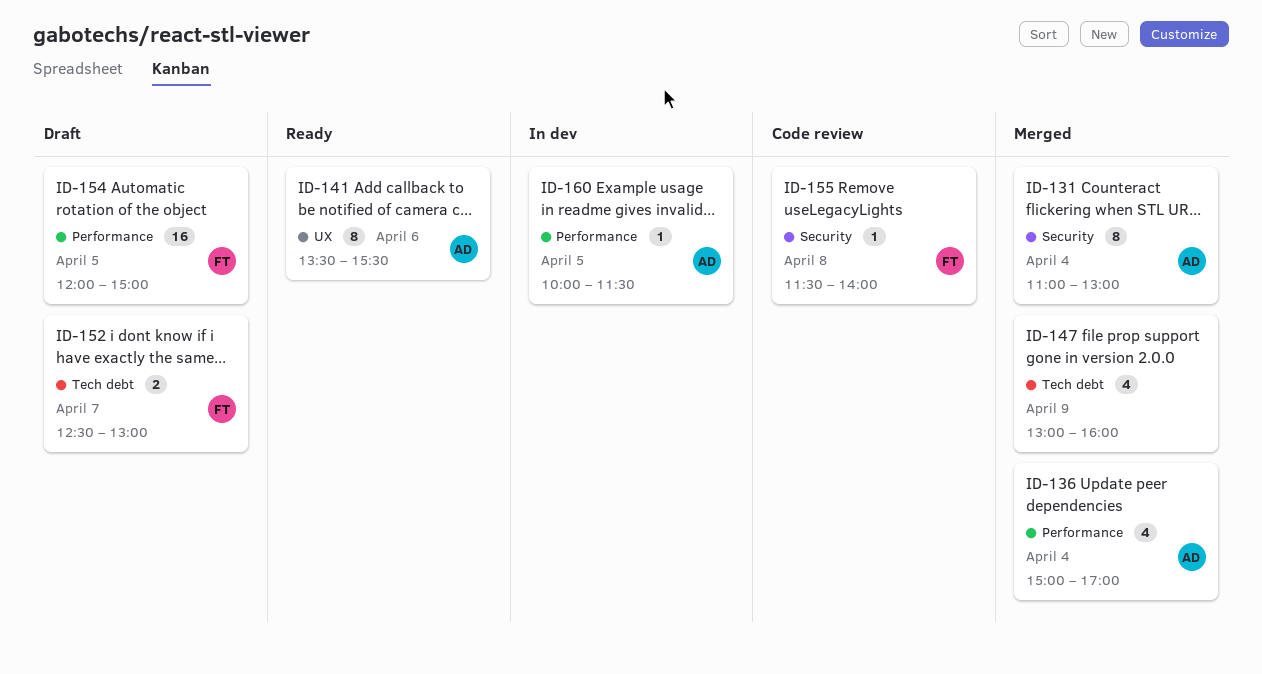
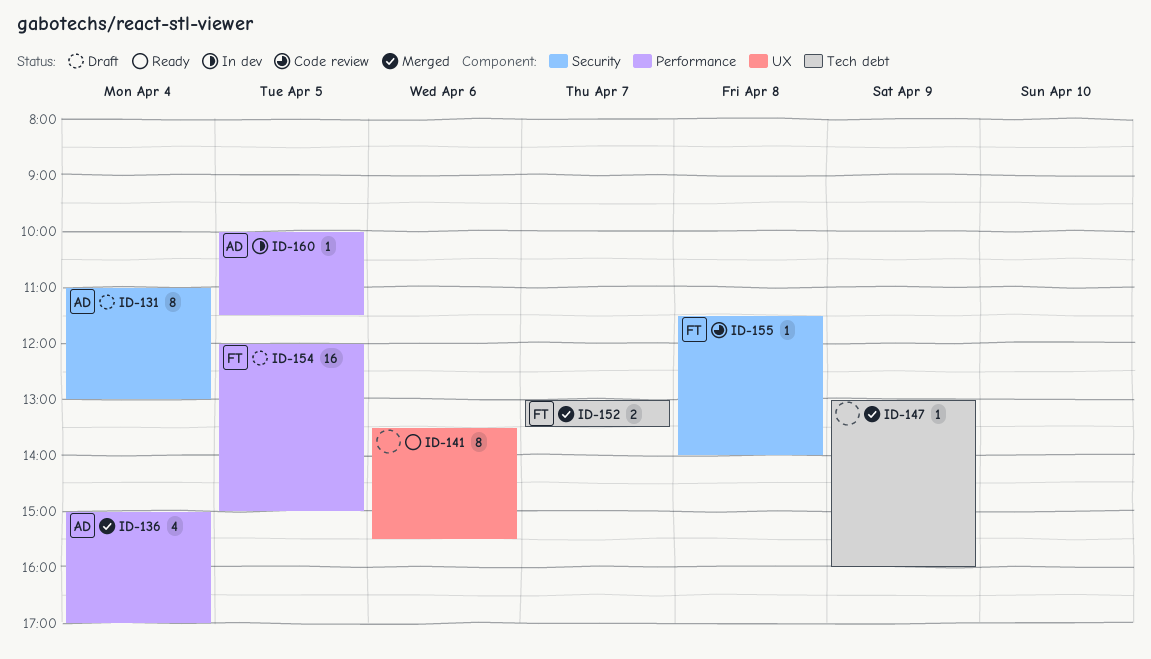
ID-131, status: Merged -> Draft
ID-141, owner: AD -> none
ID-147, estimate: 4 -> 1
ID-152, status: Draft -> Merged
ID-152, begins: 12:30 -> 13:00
ID-152, ends: 13:00 -> 13:30

